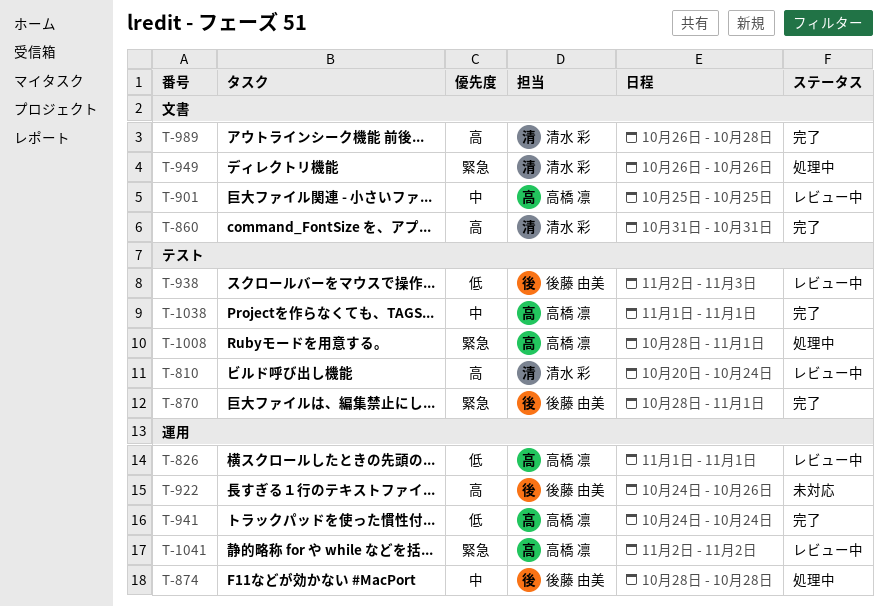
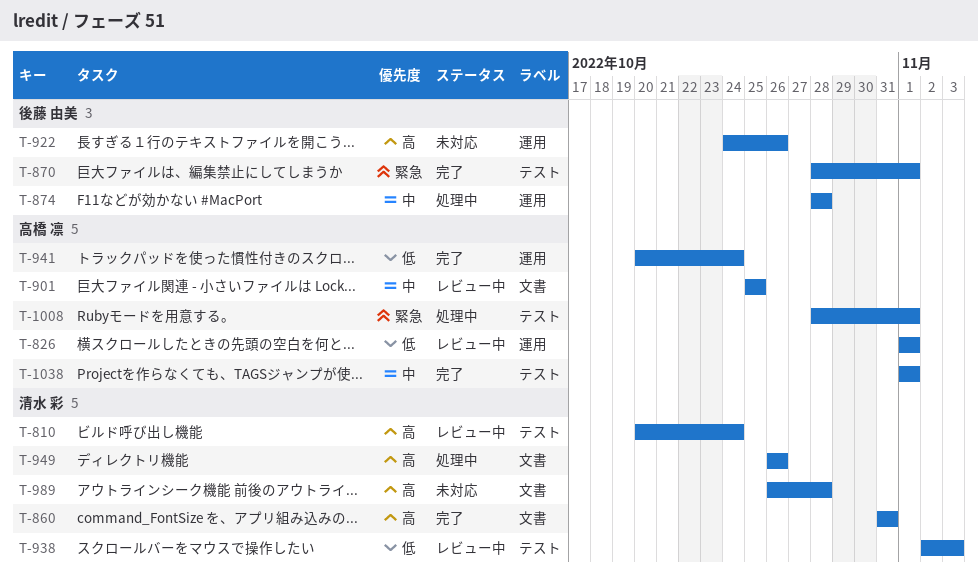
T-938, owner: 後藤 由美 -> 清水 彩
T-941, start: Oct 24 -> Oct 20
T-949, priority: 緊急 -> 高
T-989, status: 完了 -> 未対応
T-1041: present -> none

